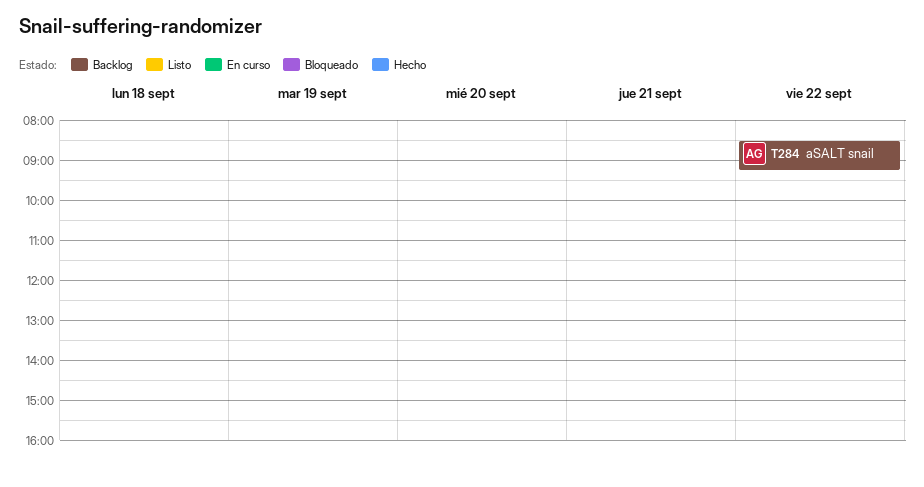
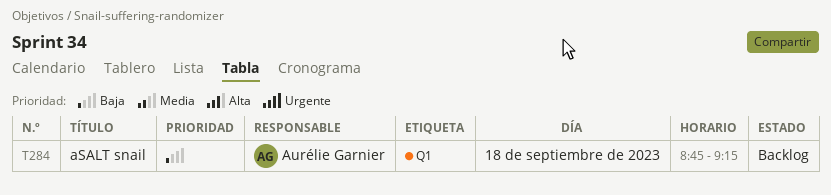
T284, day: Sep 22 -> Sep 18
T284, begins: 08:30 -> 08:45

